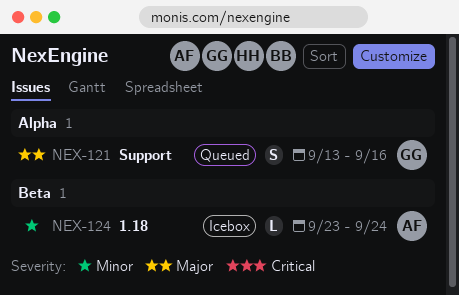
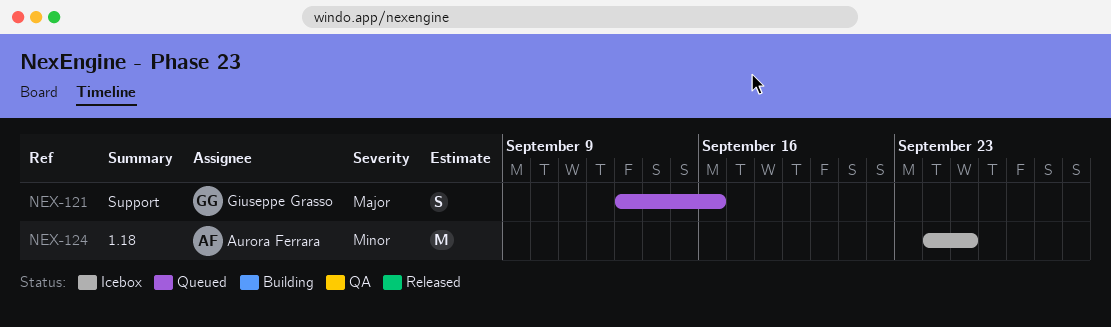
NEX-124, estimate: L -> M
NEX-124, start: Sep 23 -> Sep 24
NEX-124, due: Sep 24 -> Sep 25

